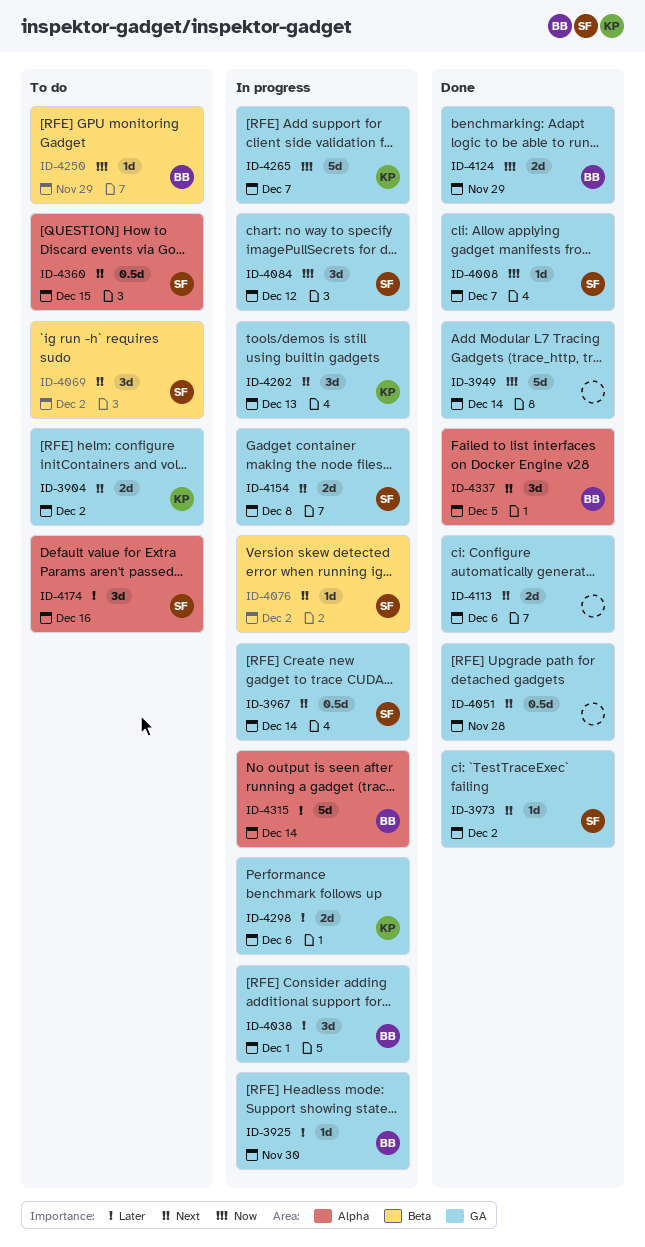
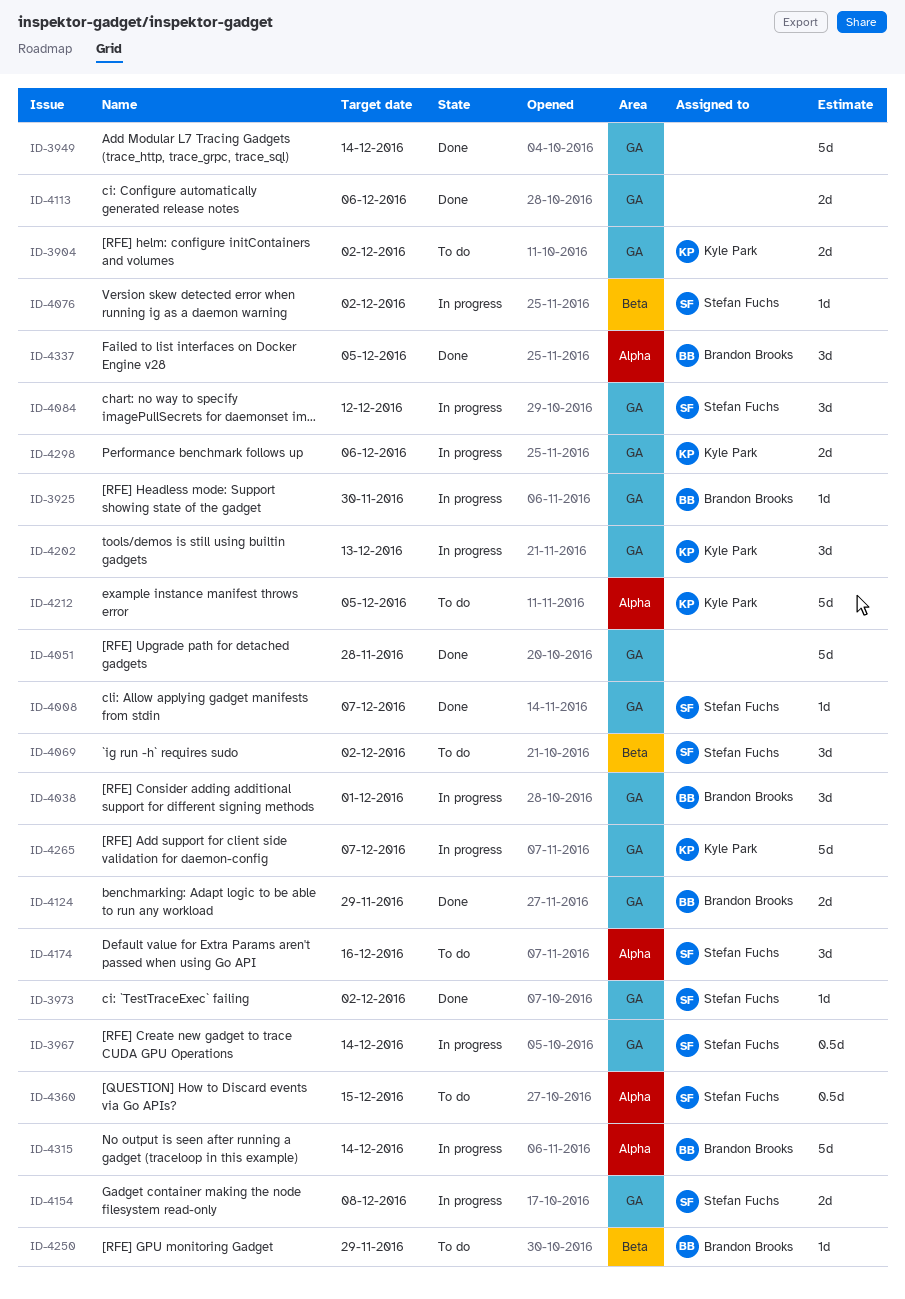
ID-4051, estimate: 0.5d -> 5d
ID-4212: none -> present

